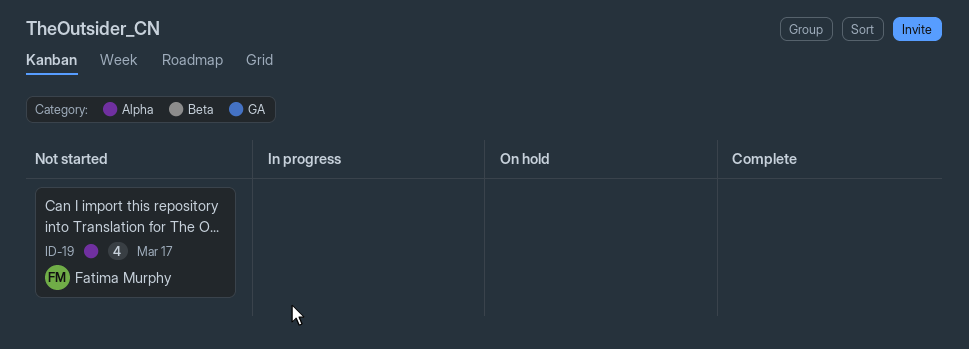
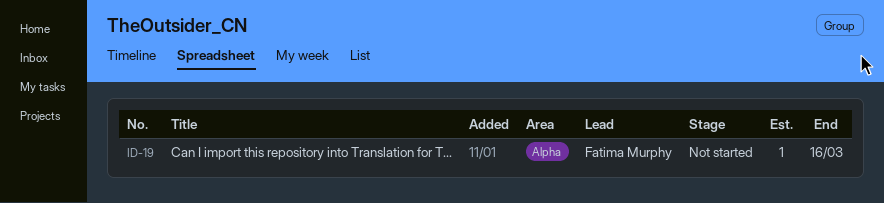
ID-19, estimate: 4 -> 1
ID-19, due: Mar 17 -> Mar 16

